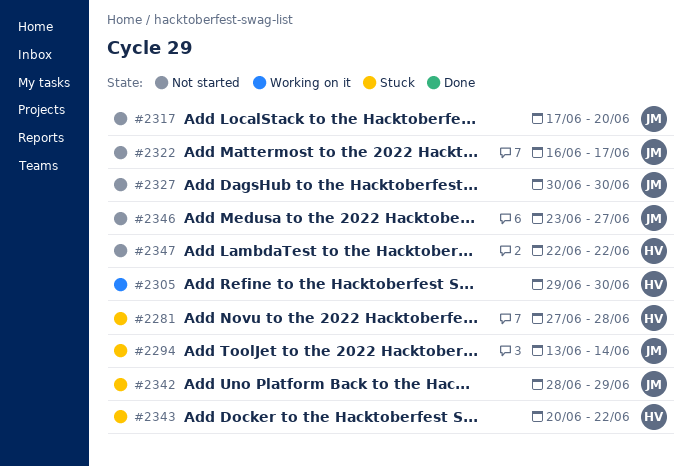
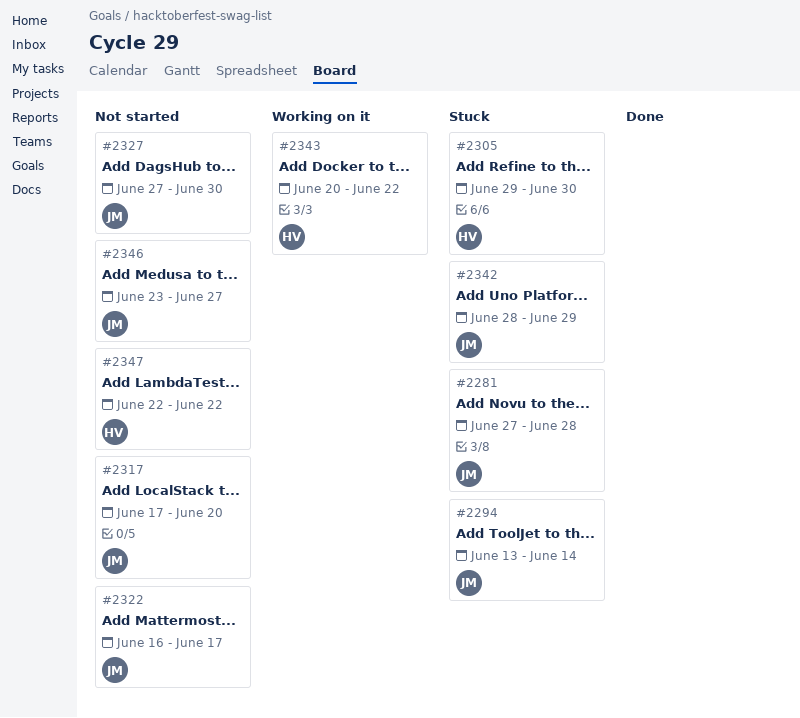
#2281, owner: HV -> JM
#2305, status: Working on it -> Stuck
#2327, start: Jun 30 -> Jun 27
#2343, status: Stuck -> Working on it

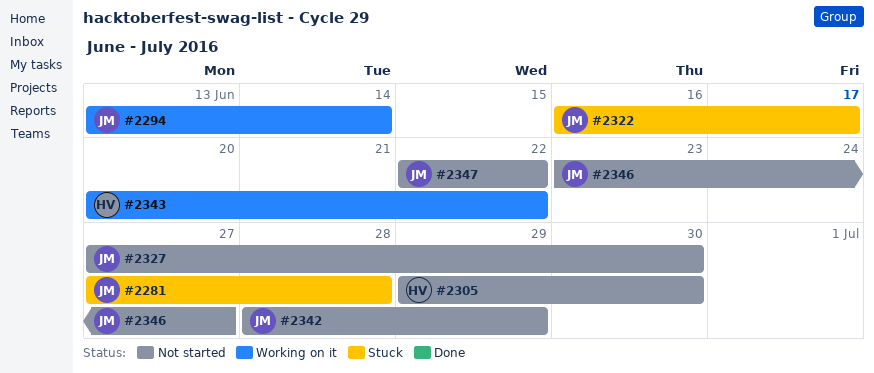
#2294, status: Stuck -> Working on it
#2305, status: Stuck -> Not started
#2317: present -> none
#2322, status: Not started -> Stuck
#2342, status: Stuck -> Not started
#2347, owner: HV -> JM

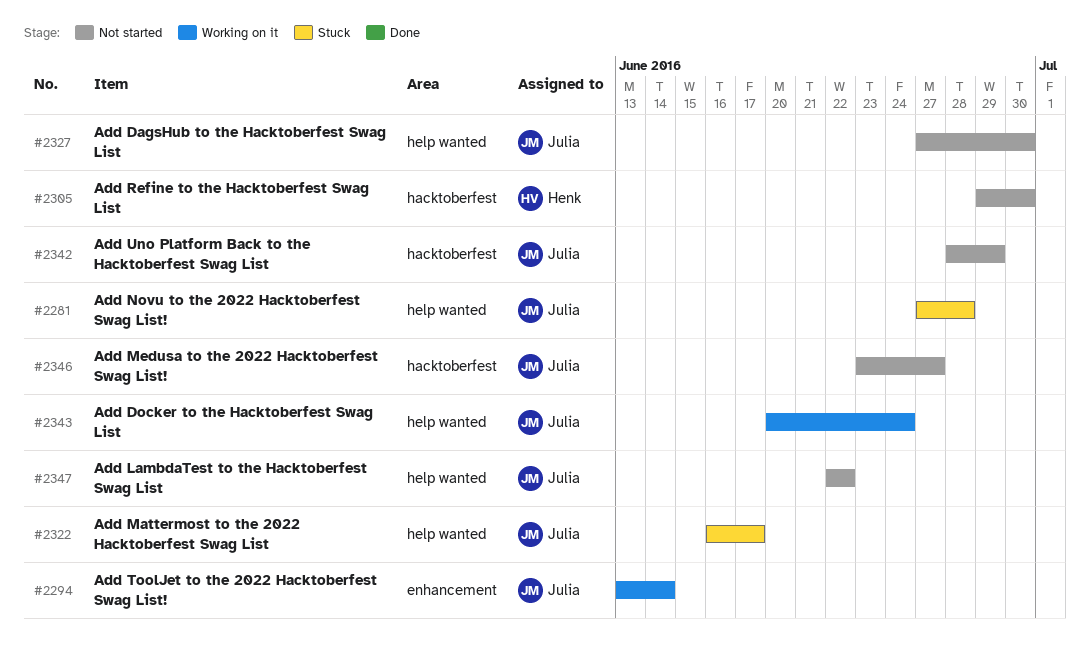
#2343, owner: Henk -> Julia
#2343, due: Jun 22 -> Jun 24

